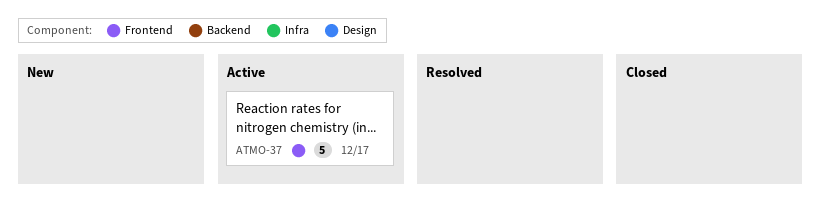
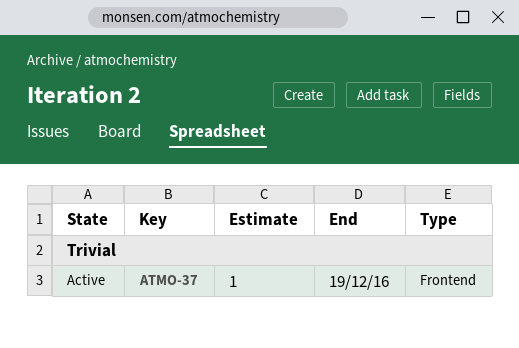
ATMO-37, estimate: 5 -> 1
ATMO-37, due: Dec 17 -> Dec 19

